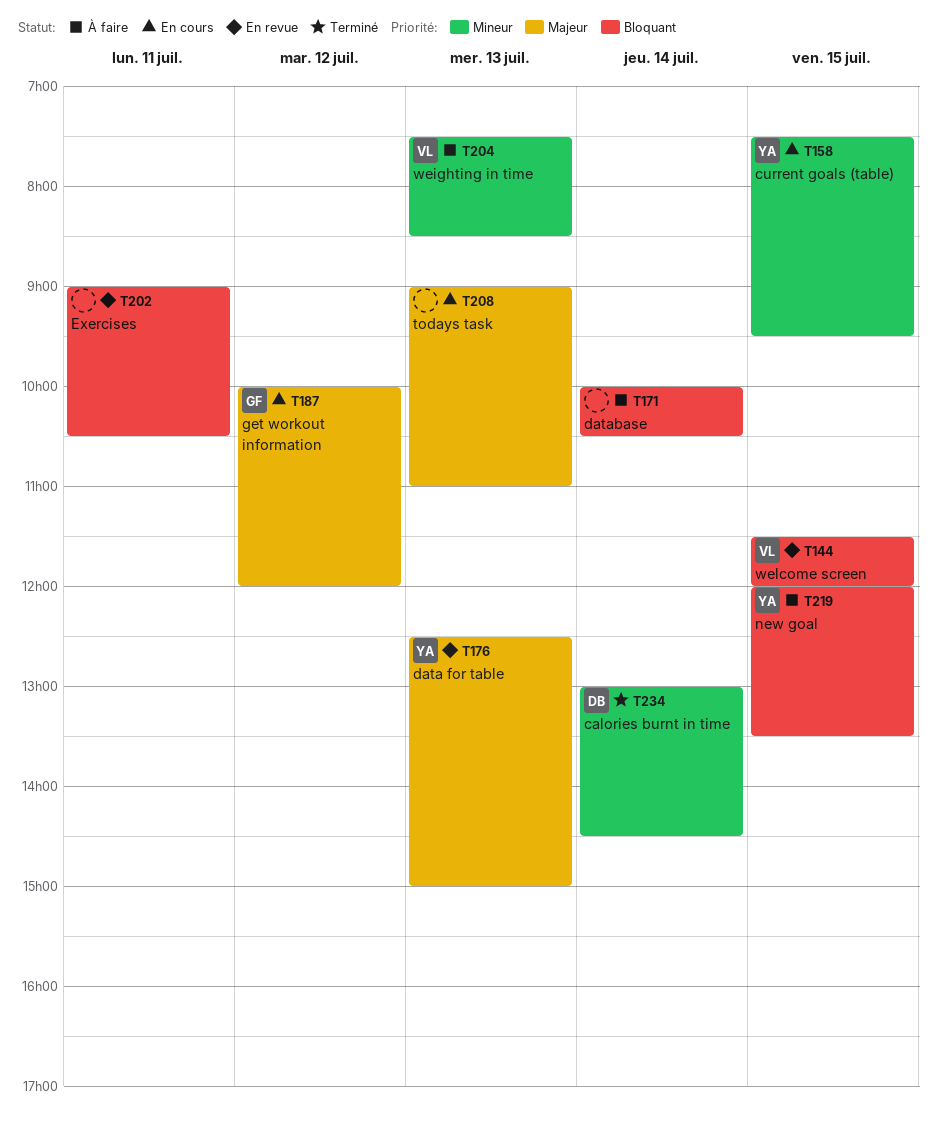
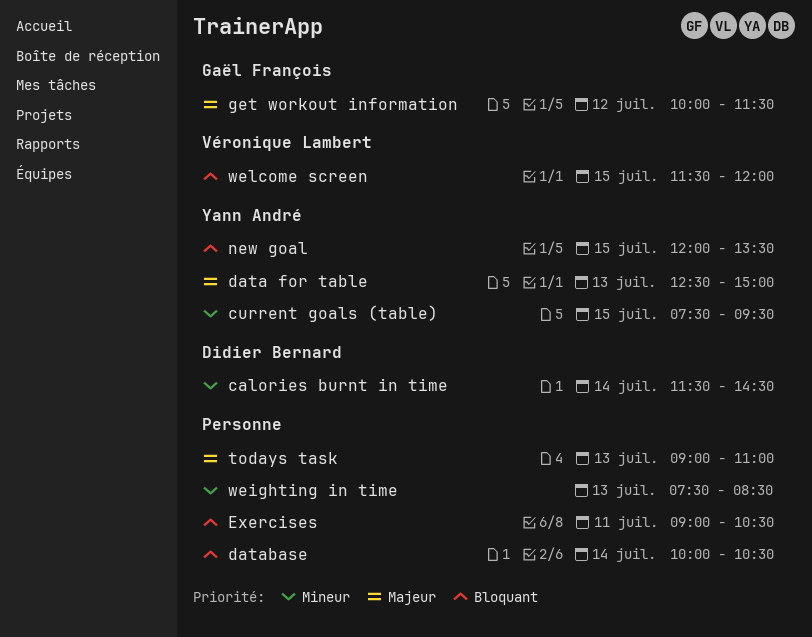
calories burnt in time, begins: 13:00 -> 11:30
get workout information, ends: 12:00 -> 11:30
weighting in time, owner: Véronique Lambert -> none

